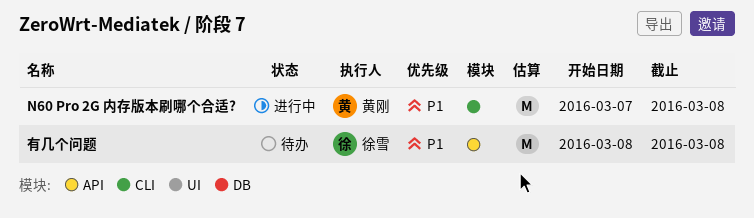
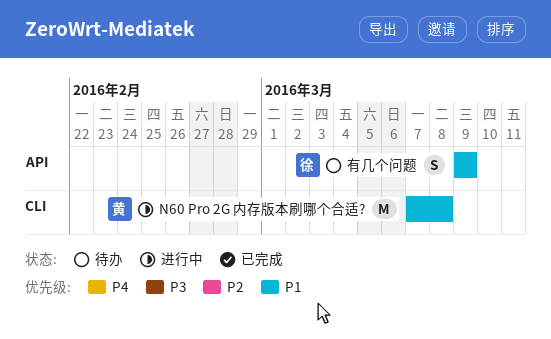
有几个问题, estimate: M -> S
有几个问题, start: Mar 8 -> Mar 9
有几个问题, due: Mar 8 -> Mar 9

